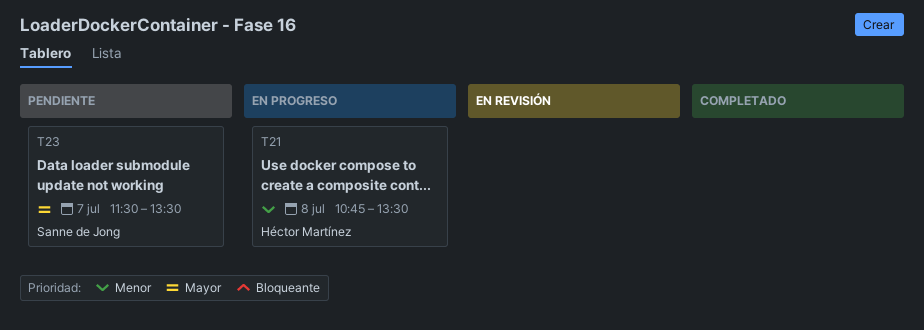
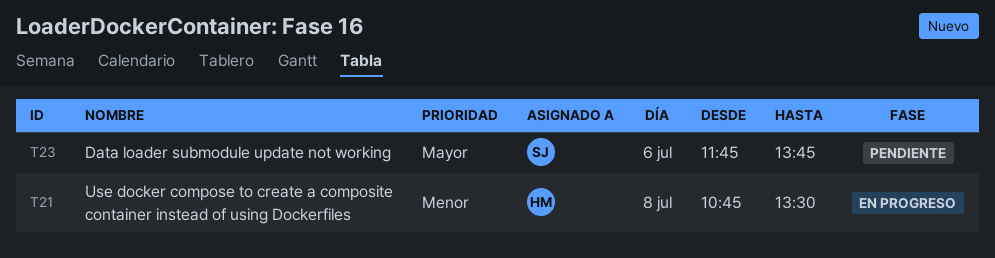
T23, day: Jul 7 -> Jul 6
T23, begins: 11:30 -> 11:45
T23, ends: 13:30 -> 13:45

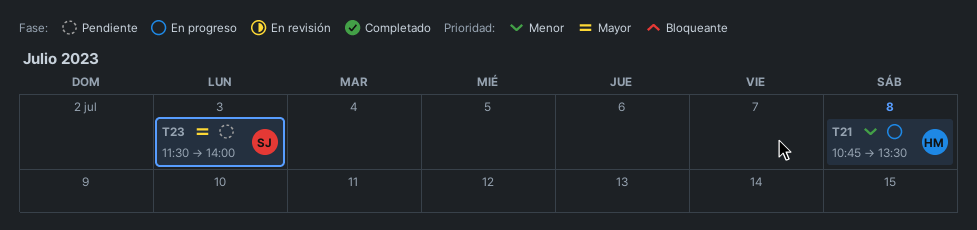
T23, day: Jul 6 -> Jul 3
T23, begins: 11:45 -> 11:30
T23, ends: 13:45 -> 14:00

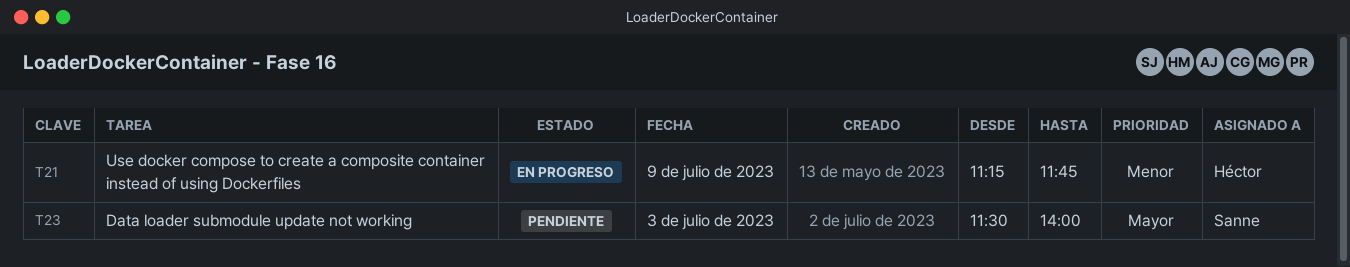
T21, day: Jul 8 -> Jul 9
T21, begins: 10:45 -> 11:15
T21, ends: 13:30 -> 11:45

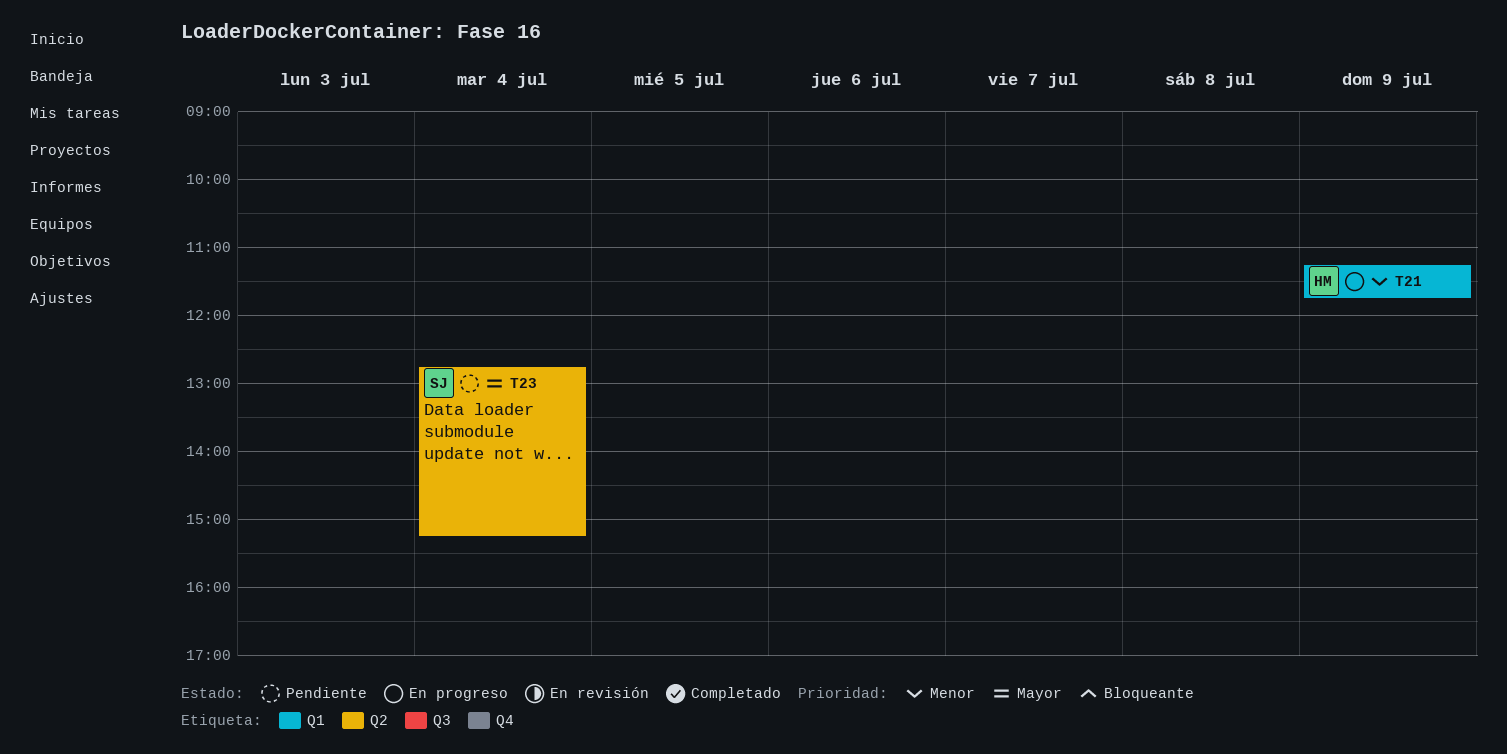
T23, day: Jul 3 -> Jul 4
T23, begins: 11:30 -> 12:45
T23, ends: 14:00 -> 15:15

